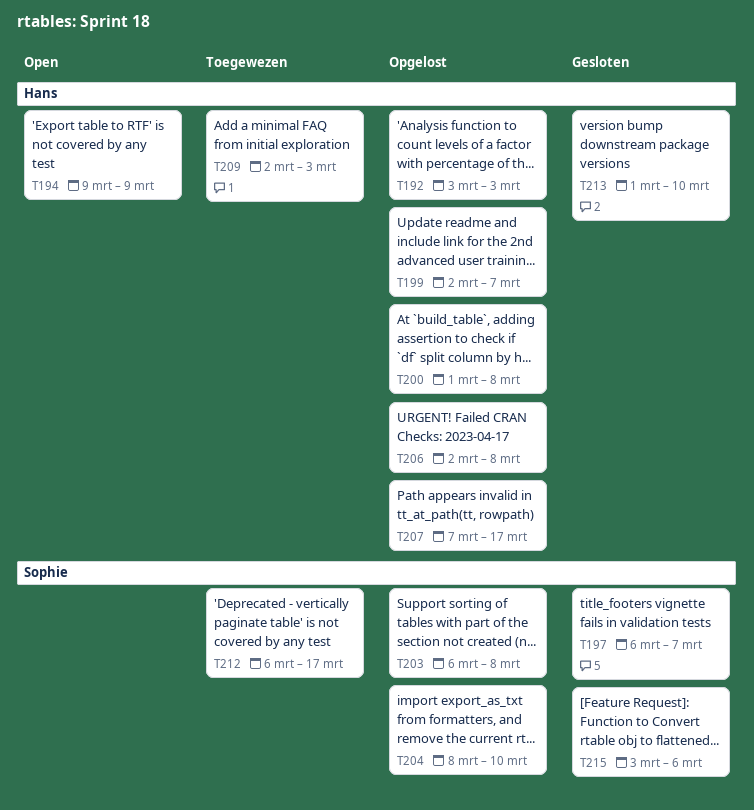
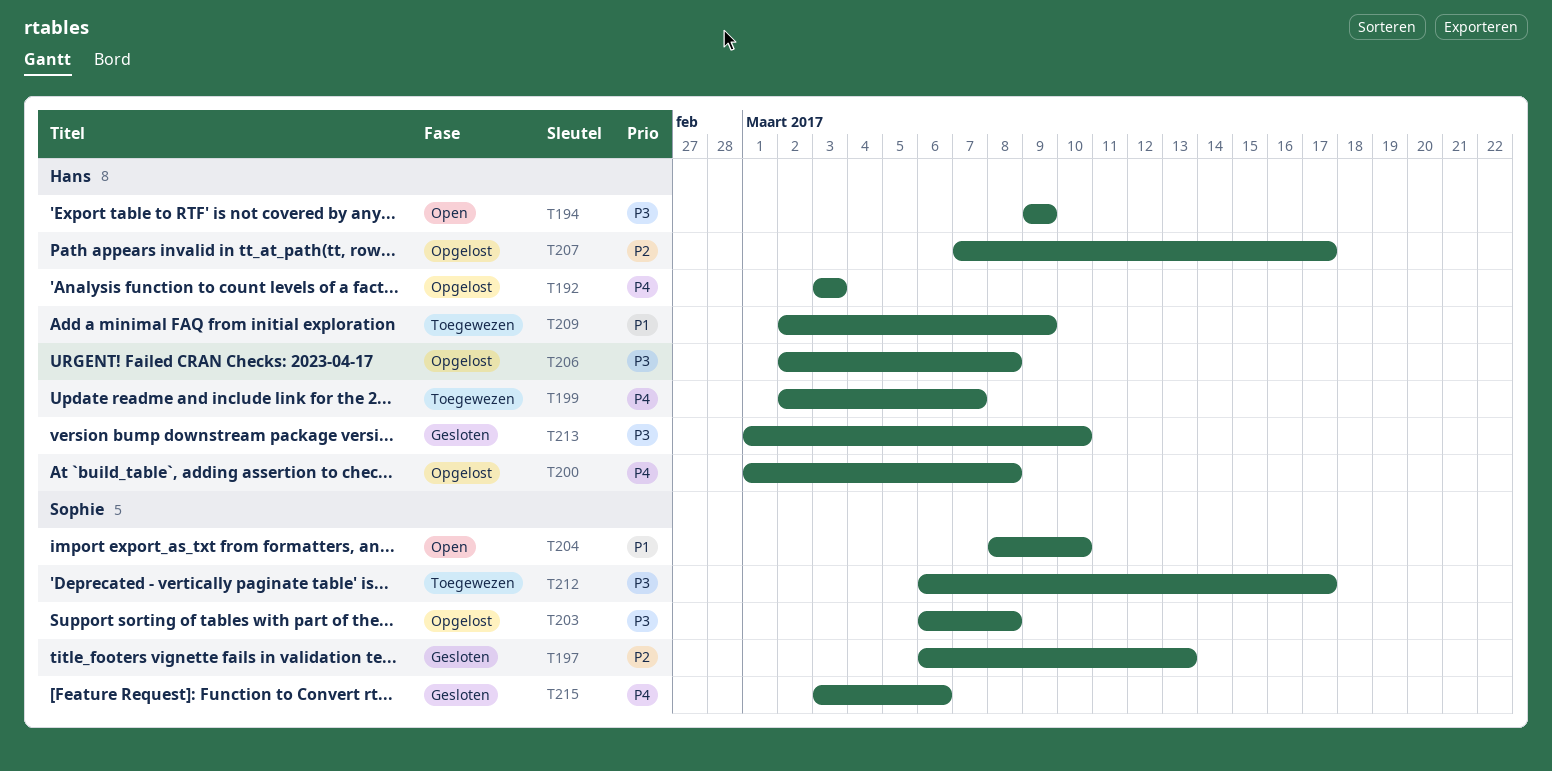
T197, due: Mar 7 -> Mar 13
T199, status: Opgelost -> Toegewezen
T204, status: Opgelost -> Open
T209, due: Mar 3 -> Mar 9

